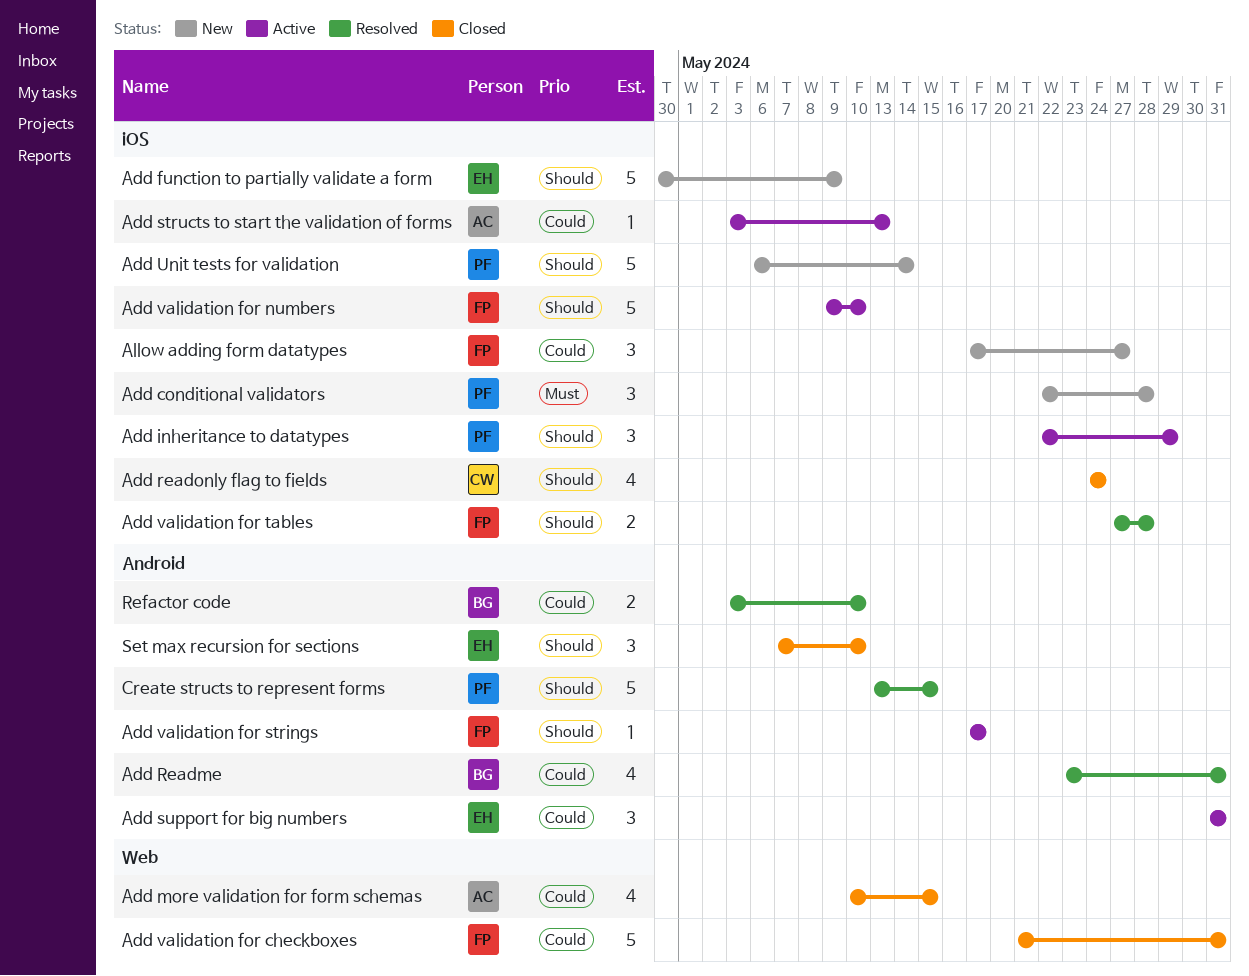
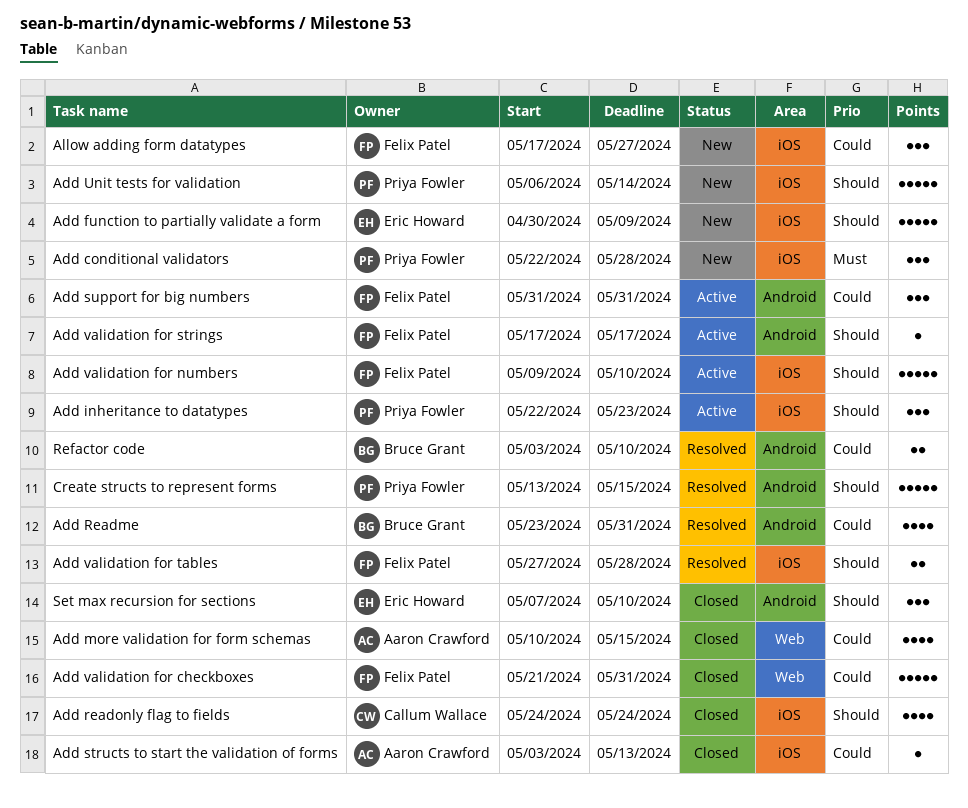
Add inheritance to datatypes, due: May 29 -> May 23
Add structs to start the validation of forms, status: Active -> Closed
Add support for big numbers, owner: Eric Howard -> Felix Patel

